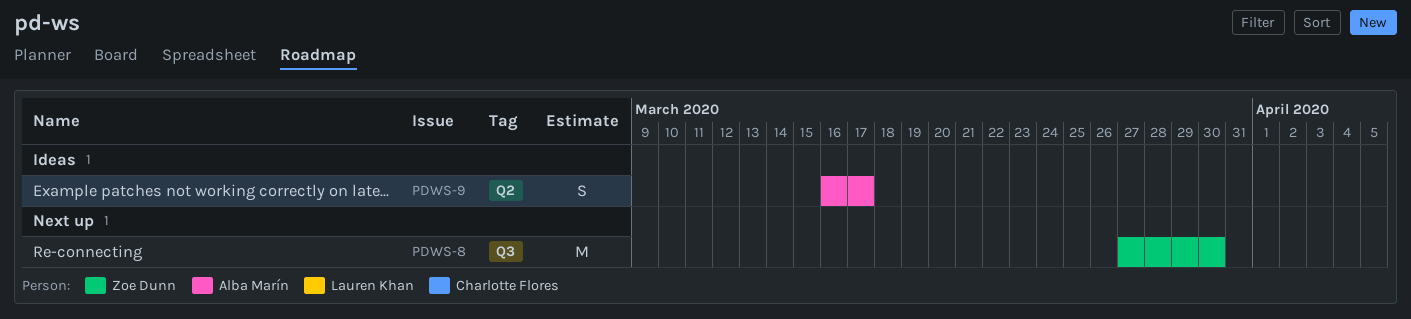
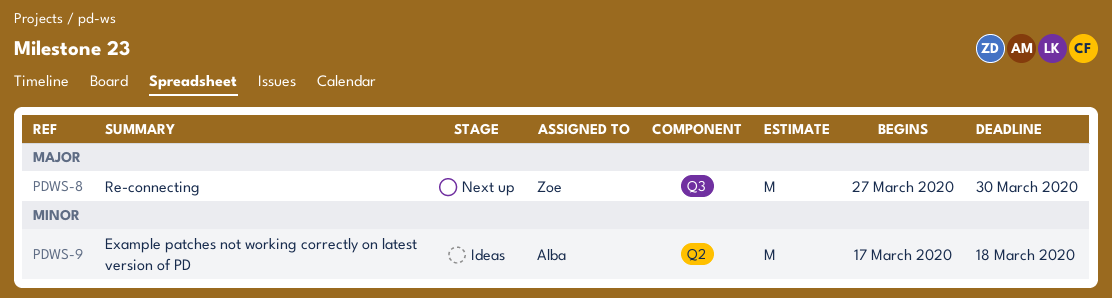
PDWS-9, estimate: S -> M
PDWS-9, start: Mar 16 -> Mar 17
PDWS-9, due: Mar 17 -> Mar 18

